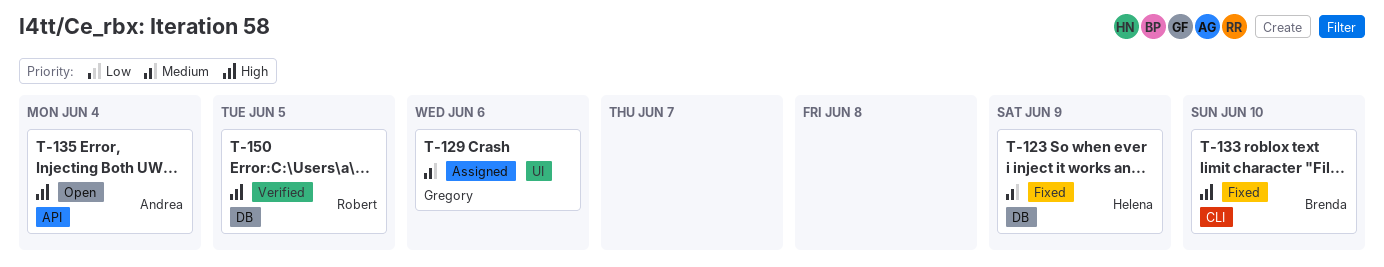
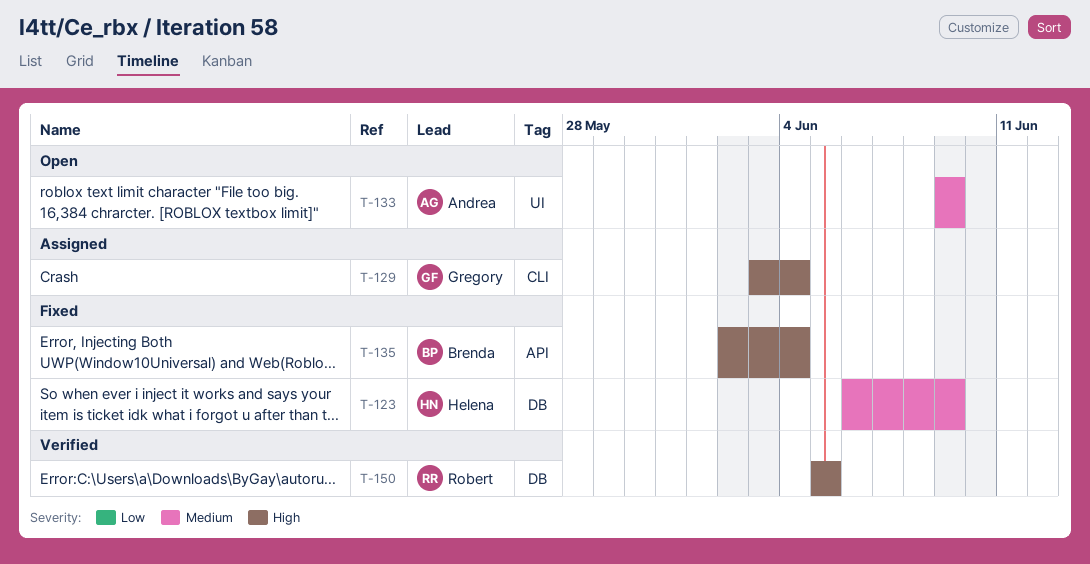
T-129, priority: Medium -> High
T-129, label: UI -> CLI
T-129, due: Jun 6 -> Jun 4
T-133, status: Fixed -> Open
T-133, owner: Brenda -> Andrea
T-133, priority: High -> Medium
T-133, label: CLI -> UI
T-133, due: Jun 10 -> Jun 9
T-135, status: Open -> Fixed
T-135, owner: Andrea -> Brenda

